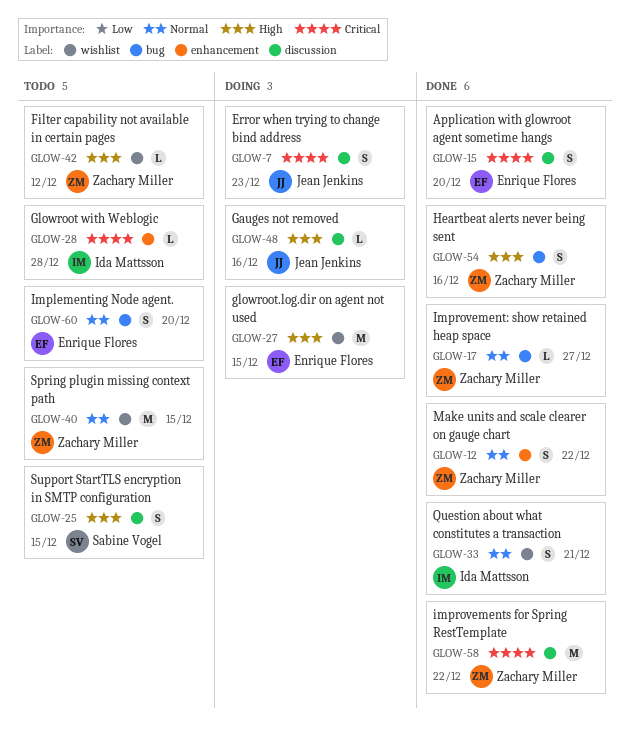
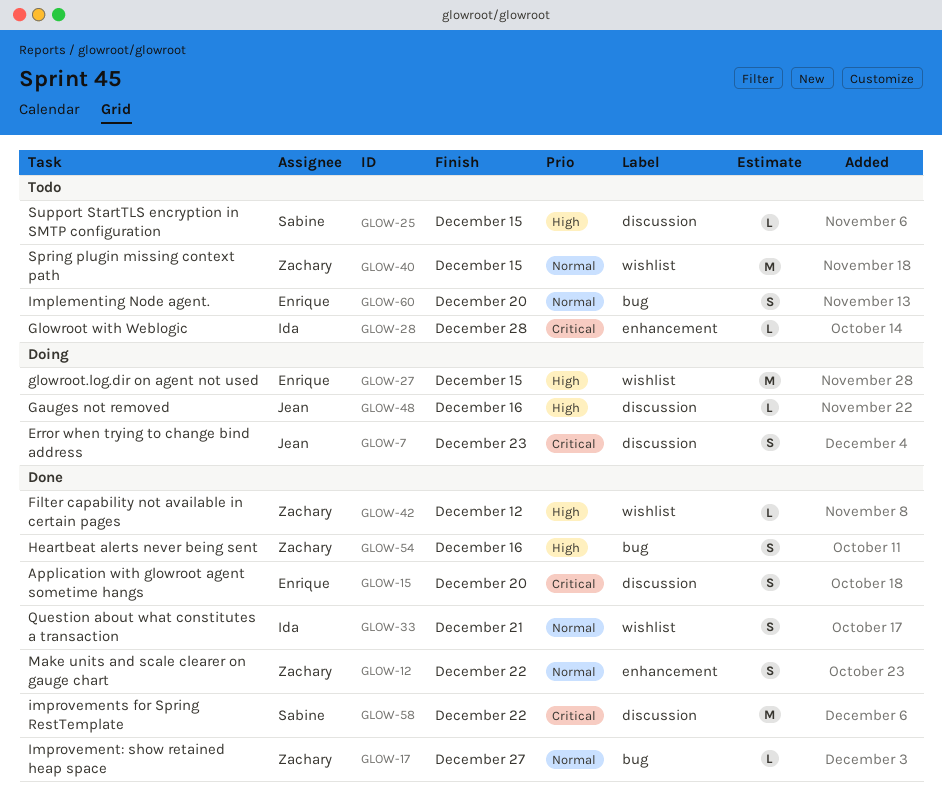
GLOW-25, estimate: S -> L
GLOW-42, status: Todo -> Done
GLOW-58, owner: Zachary Miller -> Sabine Vogel

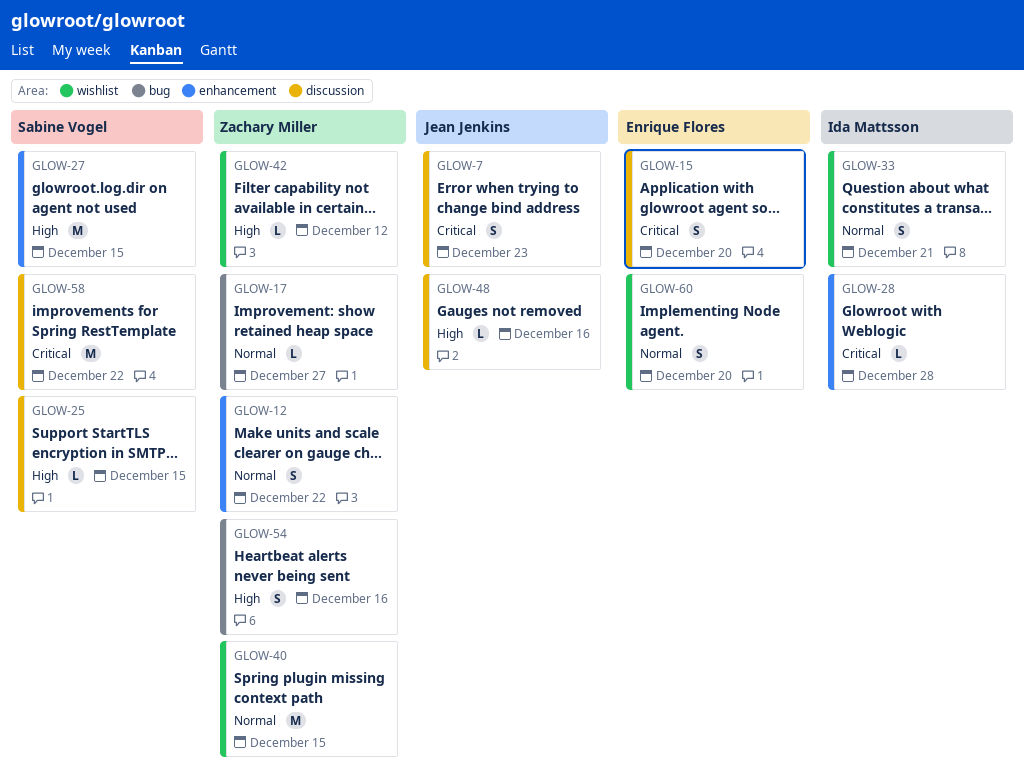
GLOW-27, owner: Enrique Flores -> Sabine Vogel
GLOW-27, label: wishlist -> enhancement
GLOW-60, label: bug -> wishlist

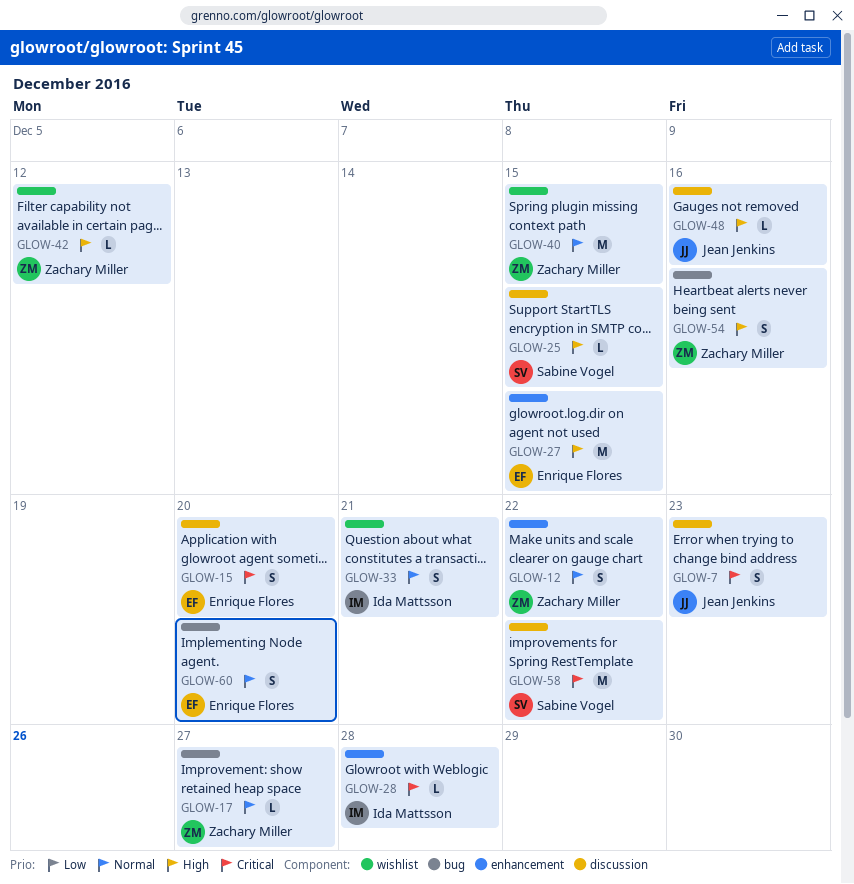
GLOW-27, owner: Sabine Vogel -> Enrique Flores
GLOW-60, label: wishlist -> bug

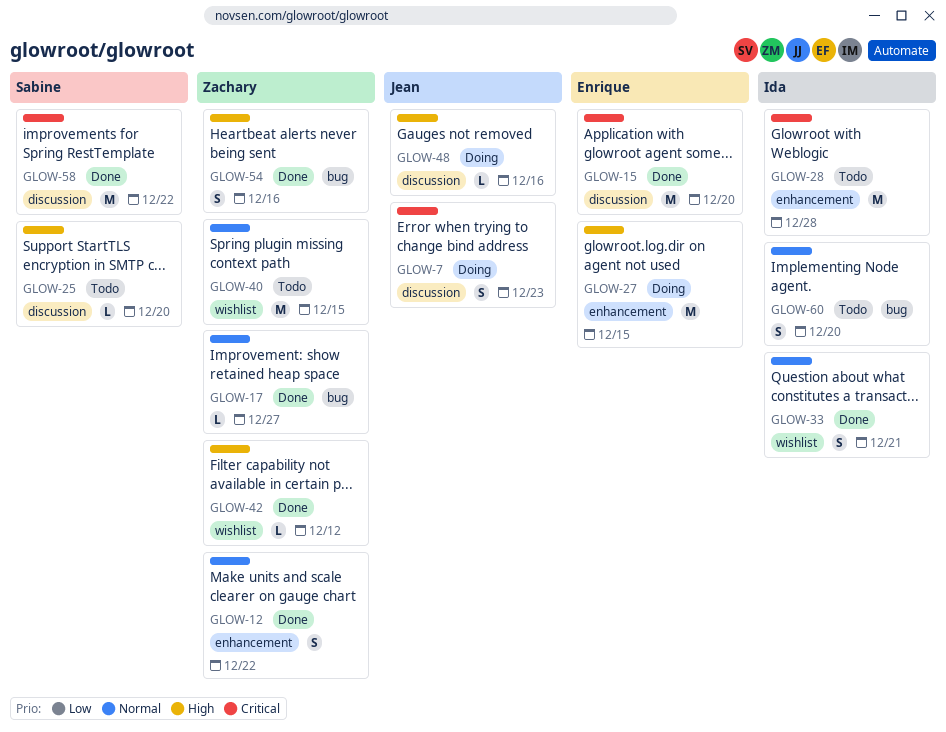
GLOW-15, estimate: S -> M
GLOW-25, due: Dec 15 -> Dec 20
GLOW-28, estimate: L -> M
GLOW-60, owner: Enrique Flores -> Ida Mattsson

